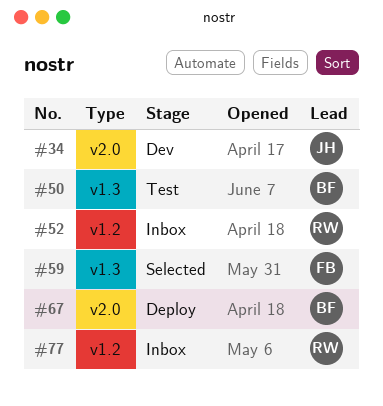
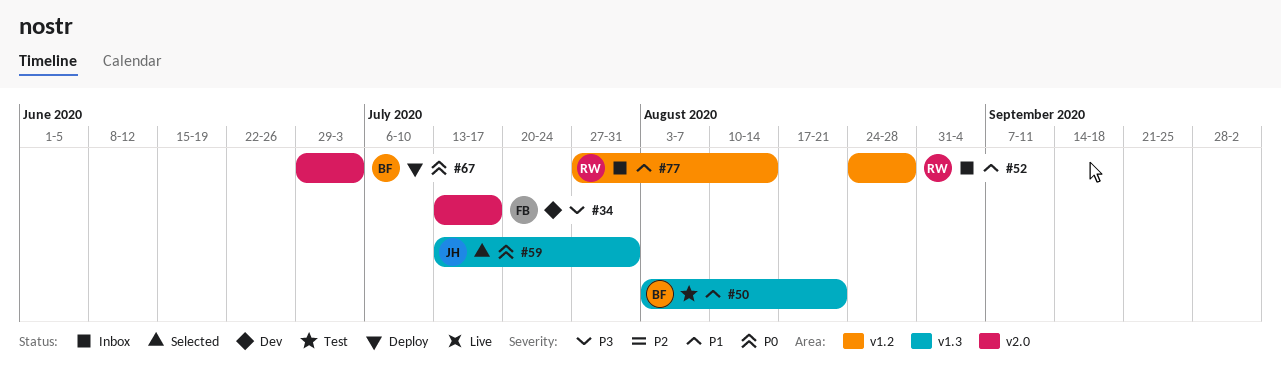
#34, owner: JH -> FB
#59, owner: FB -> JH

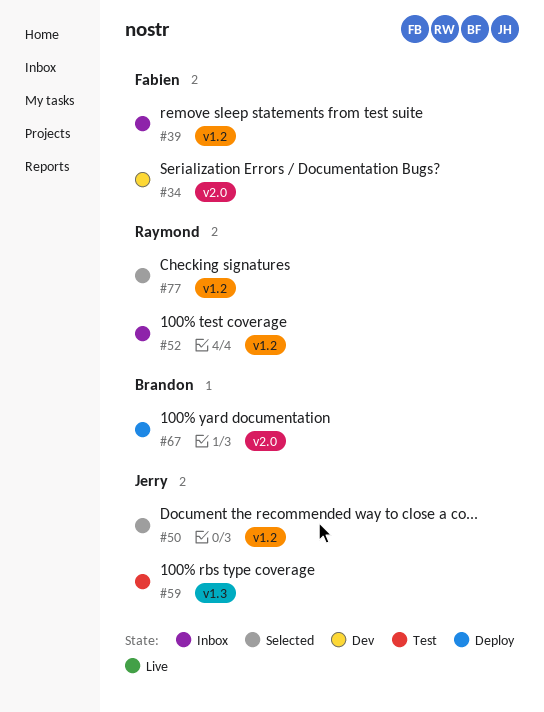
#39: none -> present
#50, status: Test -> Selected
#50, owner: Brandon -> Jerry
#50, label: v1.3 -> v1.2
#59, status: Selected -> Test
#77, status: Inbox -> Selected

